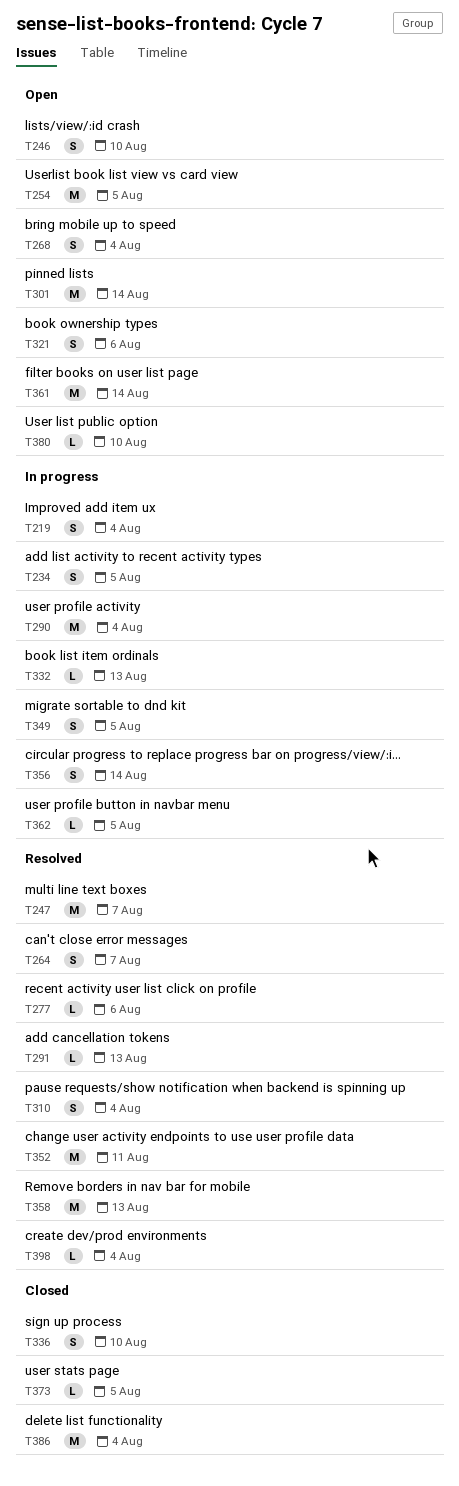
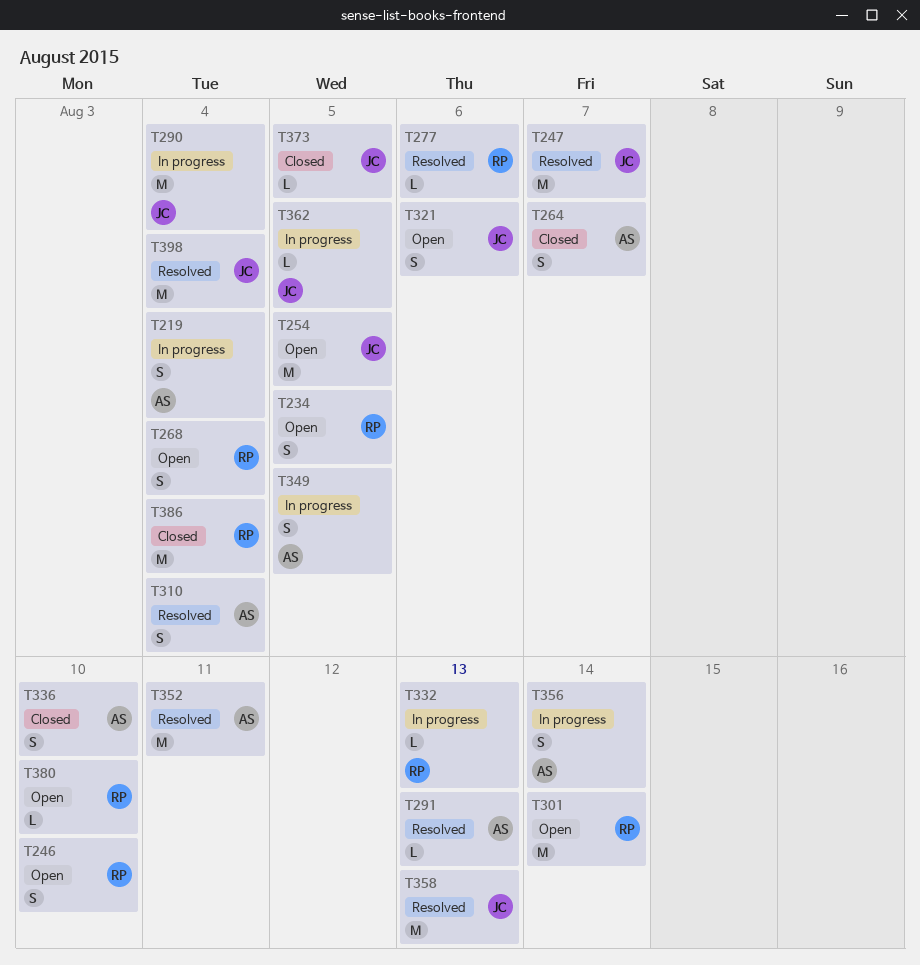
T234, status: In progress -> Open
T264, status: Resolved -> Closed
T361: present -> none
T398, estimate: L -> M

